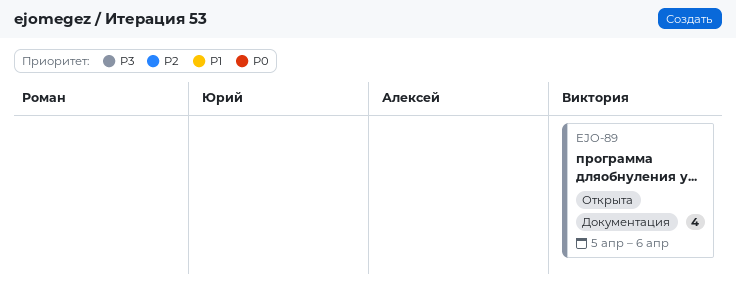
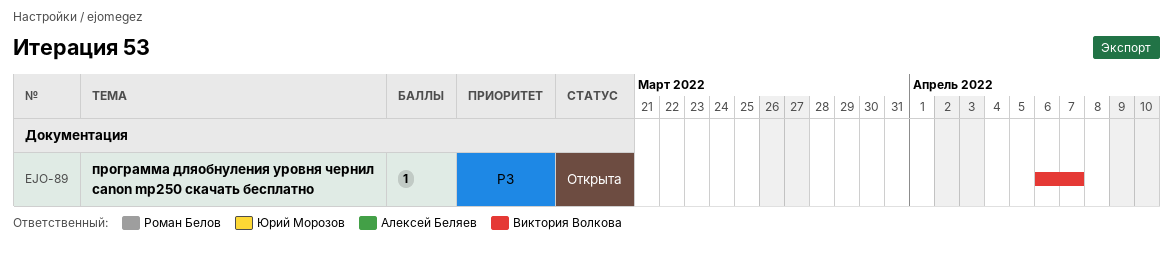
EJO-89, estimate: 4 -> 1
EJO-89, start: Apr 5 -> Apr 6
EJO-89, due: Apr 6 -> Apr 7

